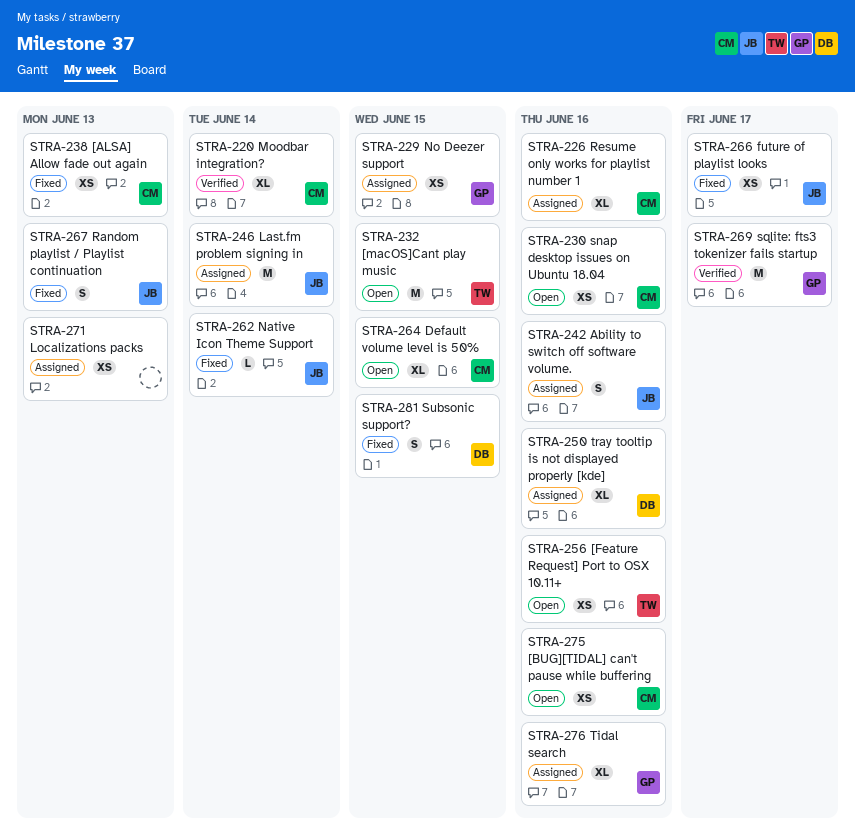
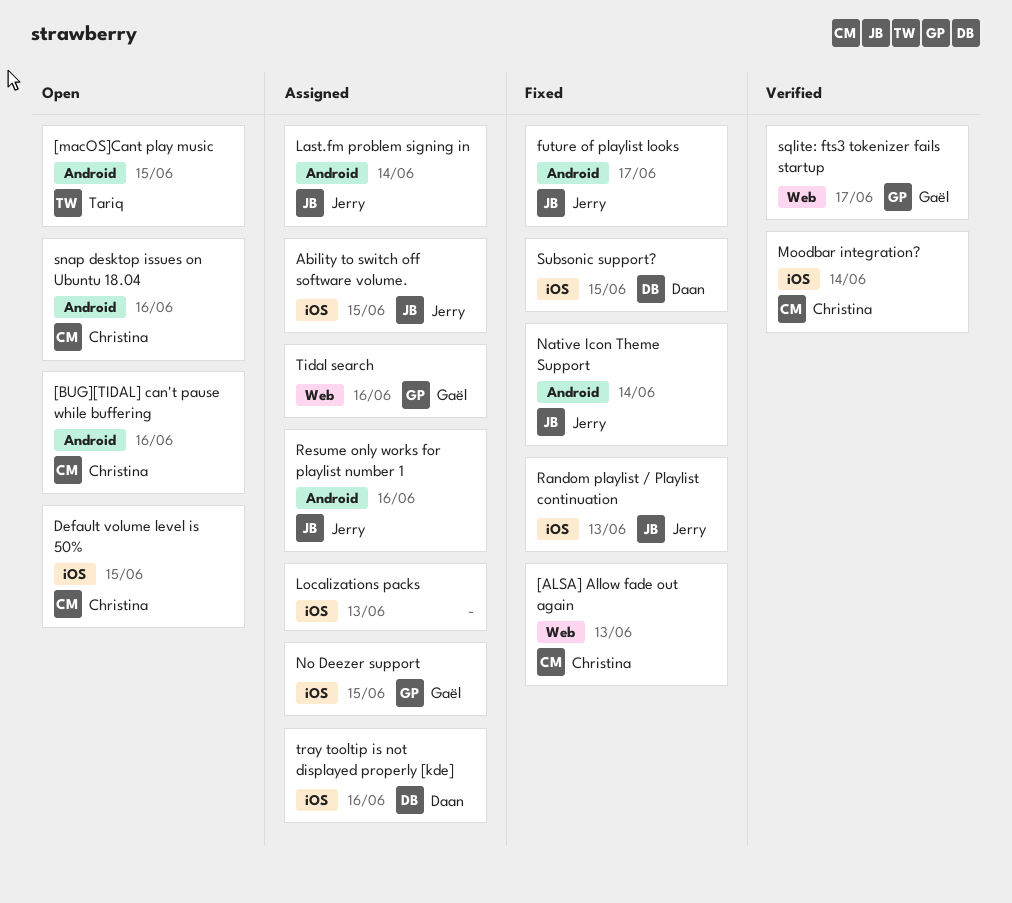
[Feature Request] Port to OSX 10.11+: present -> none
Ability to switch off software volume., due: Jun 16 -> Jun 15
Resume only works for playlist number 1, owner: Christina -> Jerry

